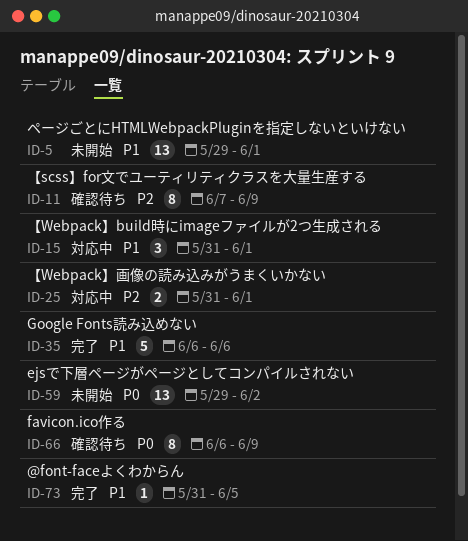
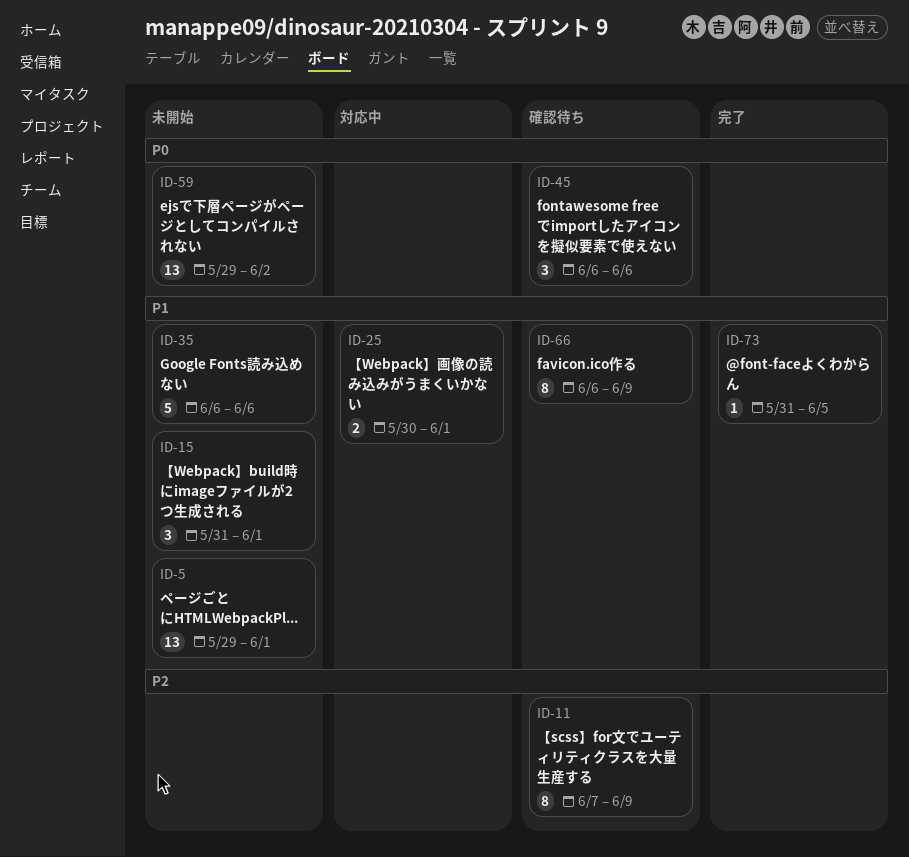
ID-15, status: 対応中 -> 未開始
ID-25, priority: P2 -> P1
ID-25, start: May 31 -> May 30
ID-35, status: 完了 -> 未開始
ID-45: none -> present
ID-66, priority: P0 -> P1

